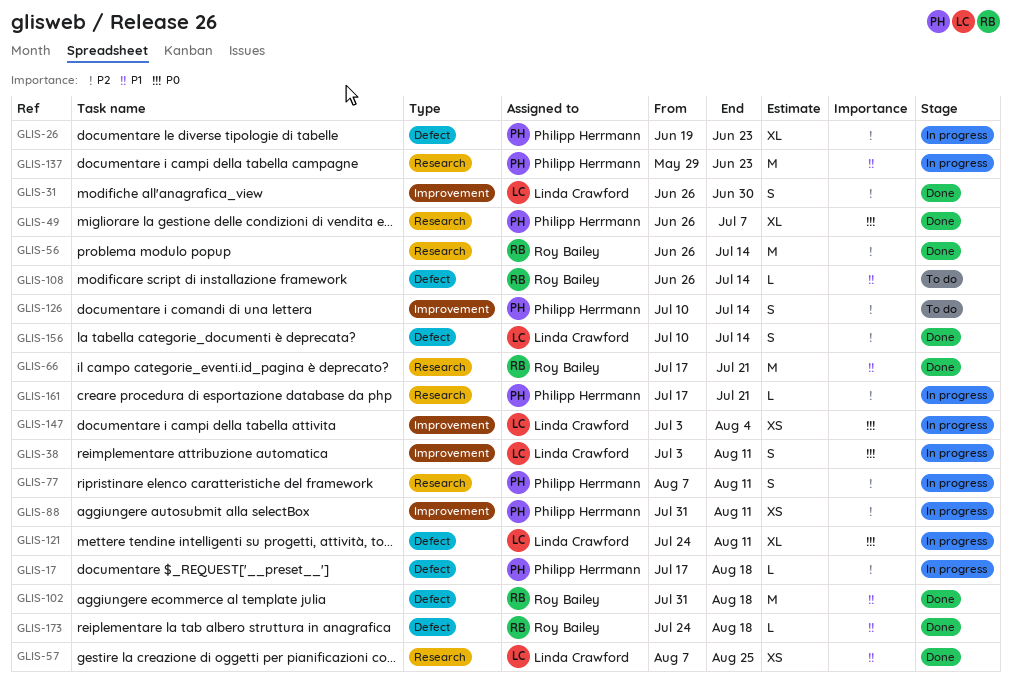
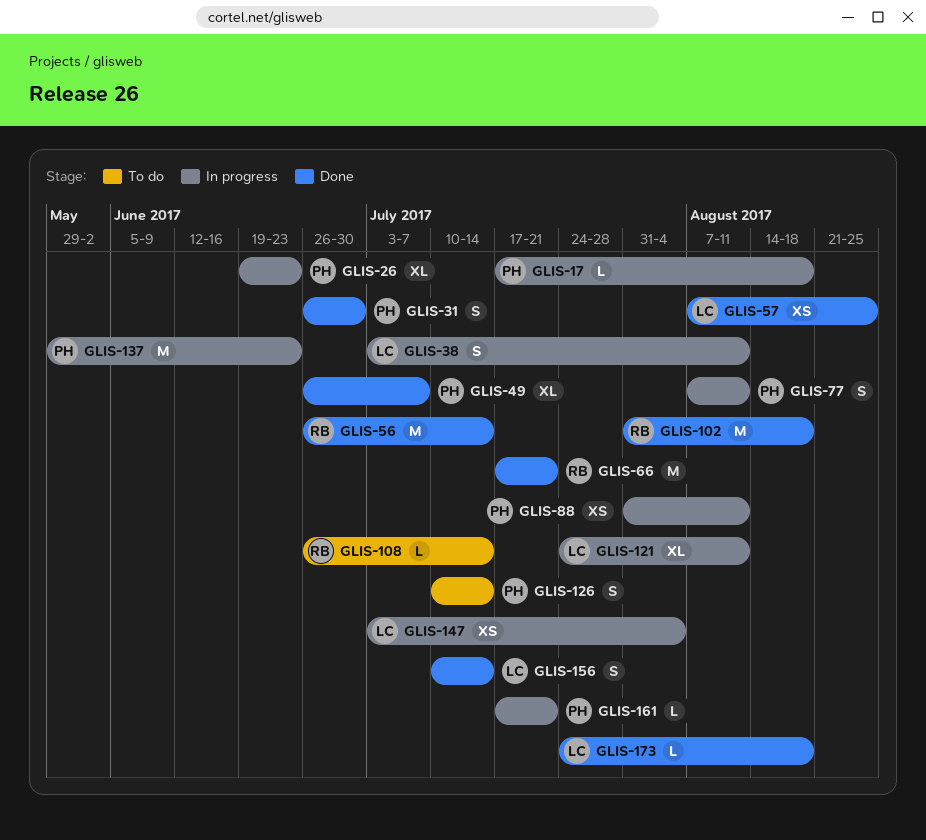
GLIS-31, owner: Linda Crawford -> Philipp Herrmann
GLIS-173, owner: Roy Bailey -> Linda Crawford

